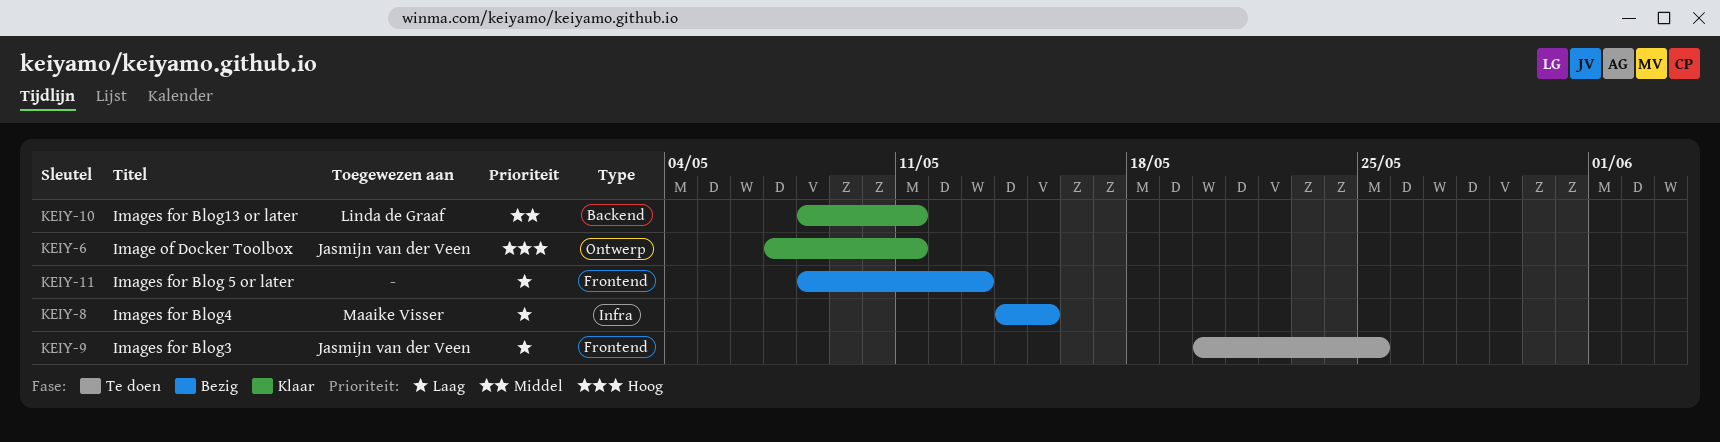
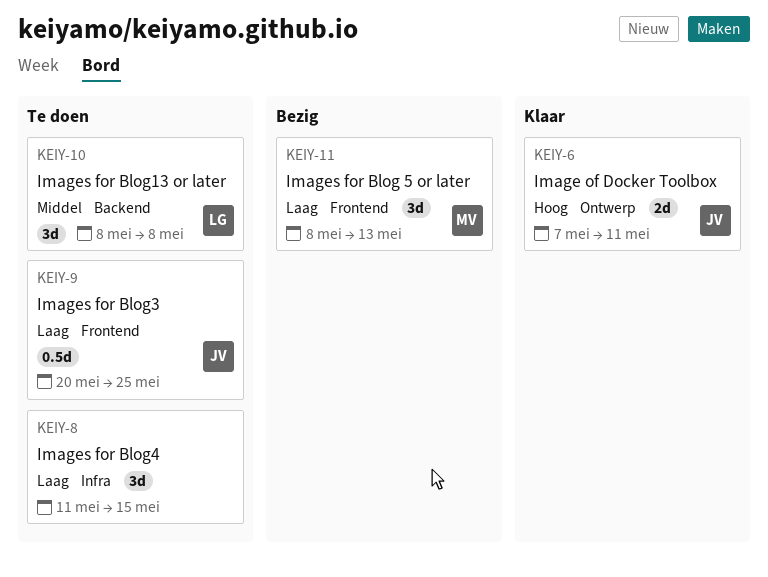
KEIY-8, status: Bezig -> Te doen
KEIY-8, owner: Maaike Visser -> none
KEIY-8, start: May 14 -> May 11
KEIY-10, status: Klaar -> Te doen
KEIY-10, due: May 11 -> May 8
KEIY-11, owner: none -> Maaike Visser

